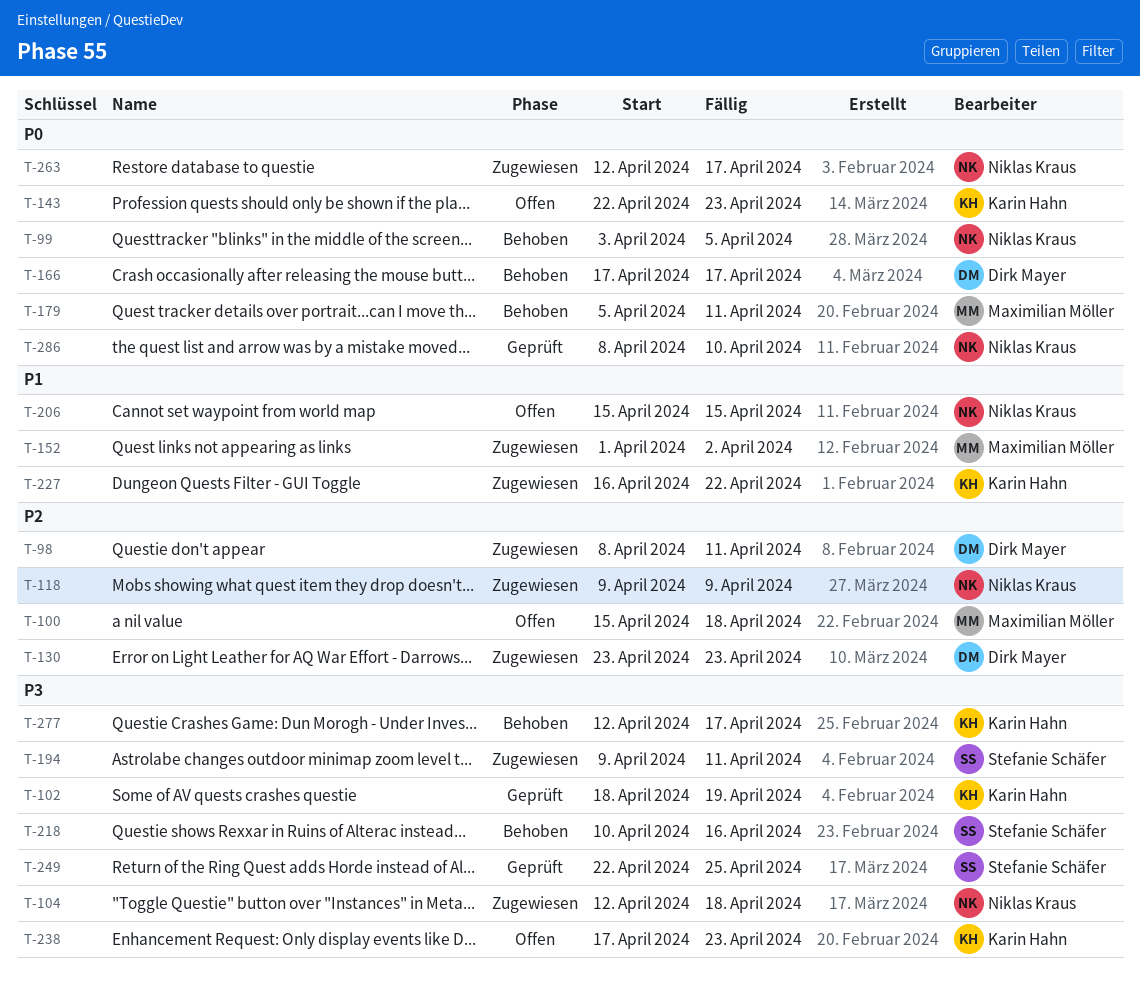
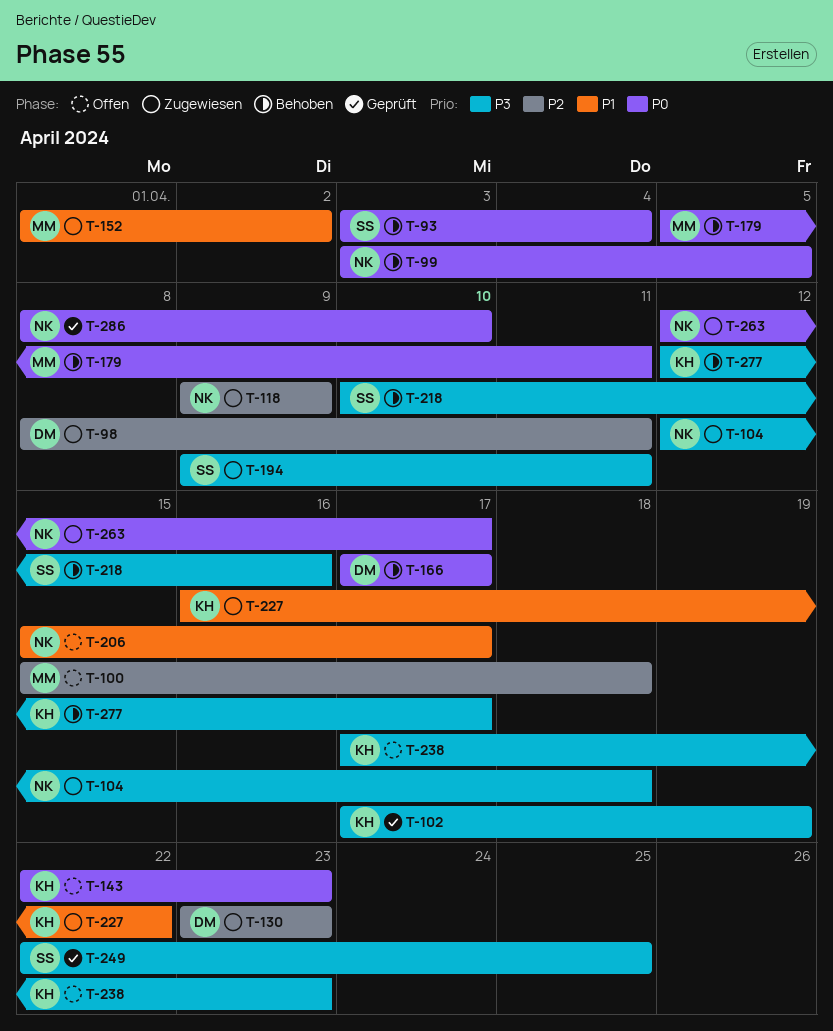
T-93: none -> present
T-102, start: Apr 18 -> Apr 17
T-206, due: Apr 15 -> Apr 17

